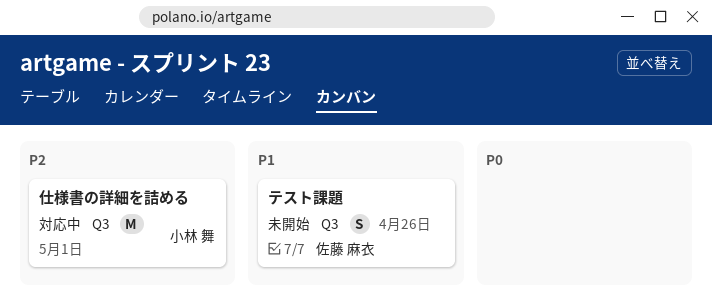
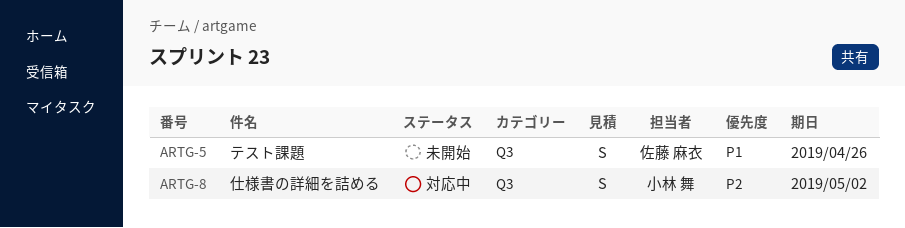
仕様書の詳細を詰める, estimate: M -> S
仕様書の詳細を詰める, due: May 1 -> May 2

